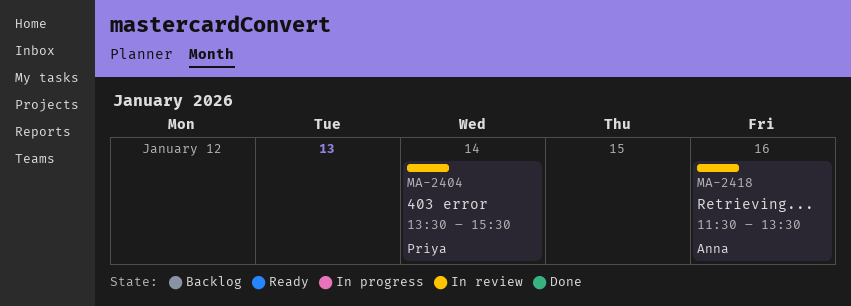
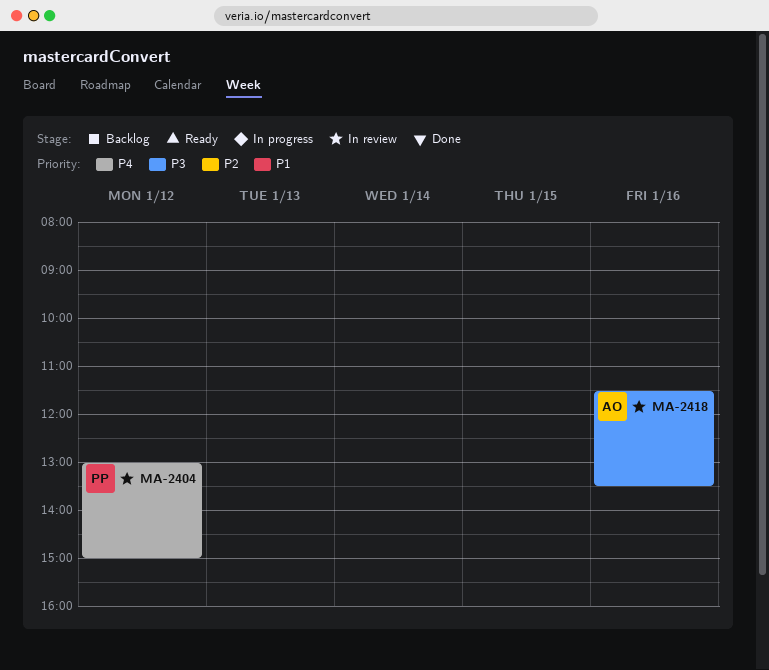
MA-2404, day: Jan 14 -> Jan 12
MA-2404, begins: 13:30 -> 13:00
MA-2404, ends: 15:30 -> 15:00

